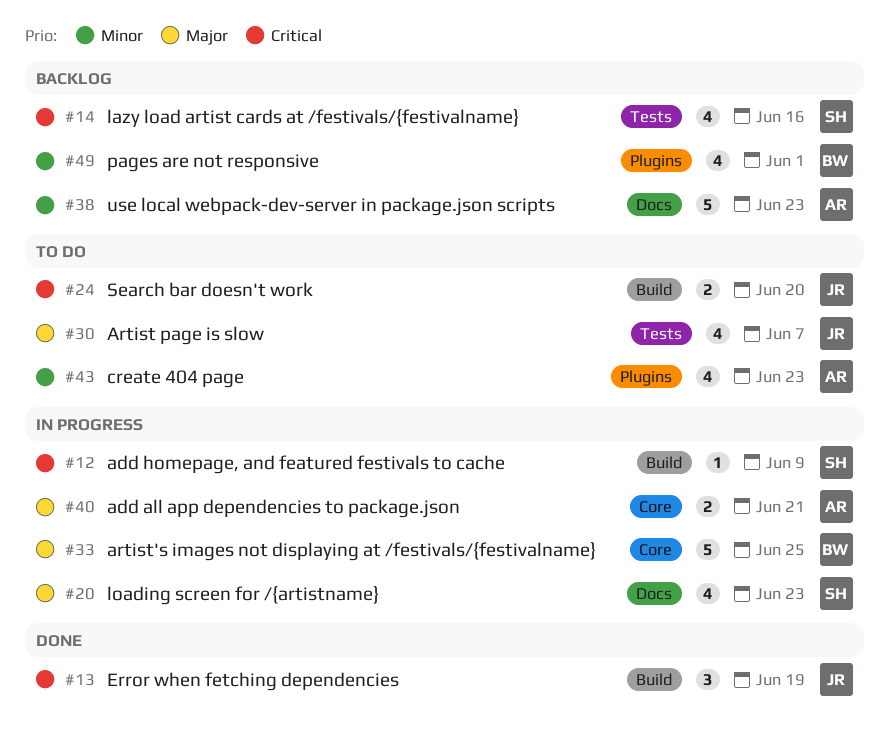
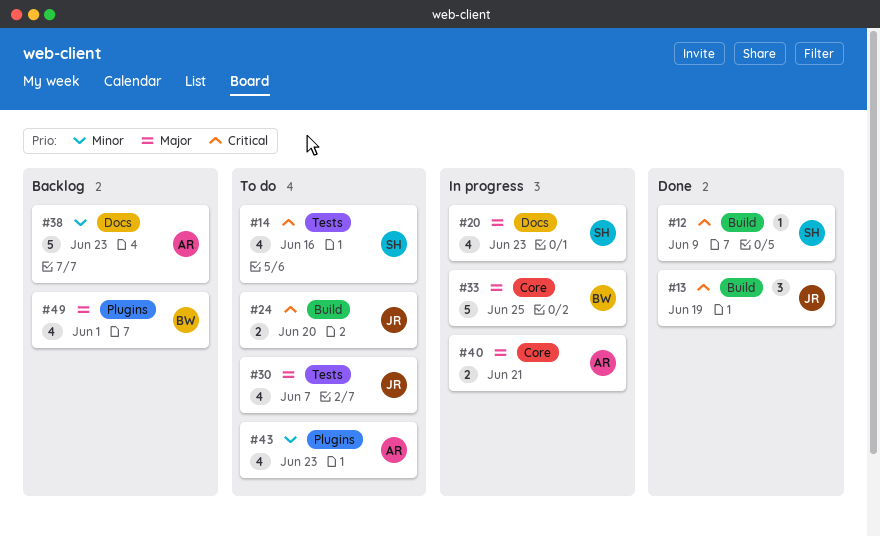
#12, status: In progress -> Done
#14, status: Backlog -> To do
#49, priority: Minor -> Major

